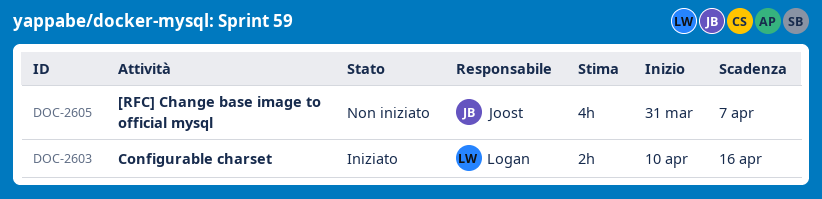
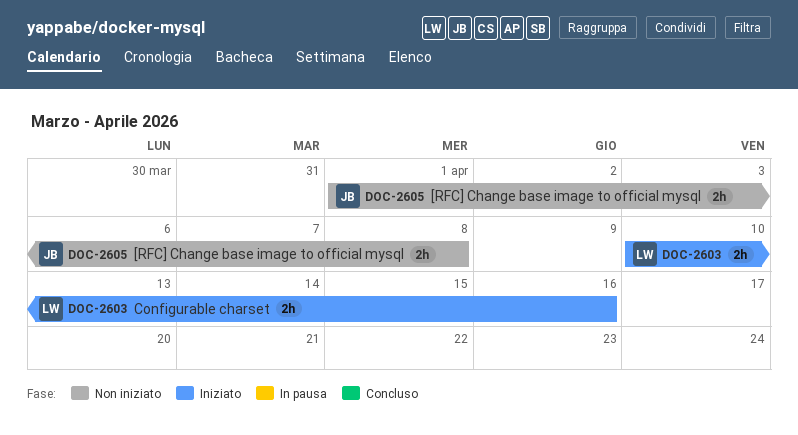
DOC-2605, estimate: 4h -> 2h
DOC-2605, start: Mar 31 -> Apr 1
DOC-2605, due: Apr 7 -> Apr 8

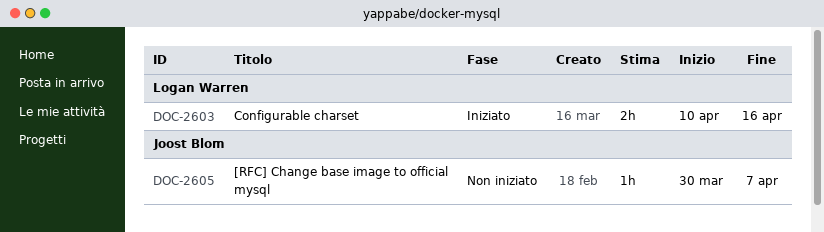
DOC-2605, estimate: 2h -> 1h
DOC-2605, start: Apr 1 -> Mar 30
DOC-2605, due: Apr 8 -> Apr 7

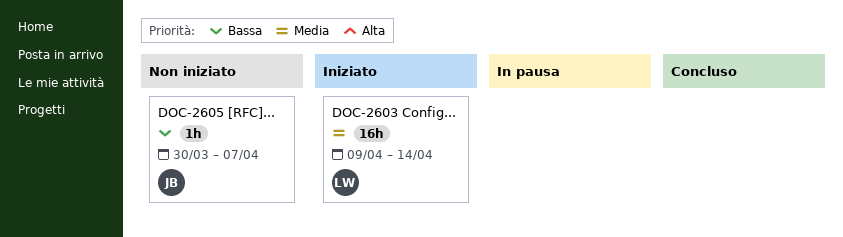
DOC-2603, estimate: 2h -> 16h
DOC-2603, start: Apr 10 -> Apr 9
DOC-2603, due: Apr 16 -> Apr 14

